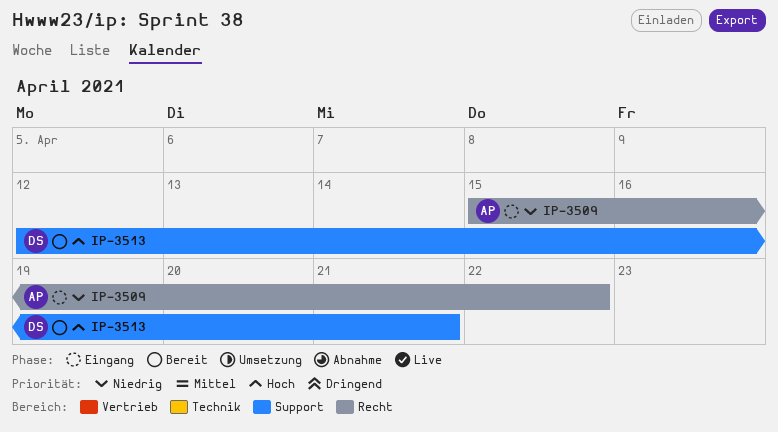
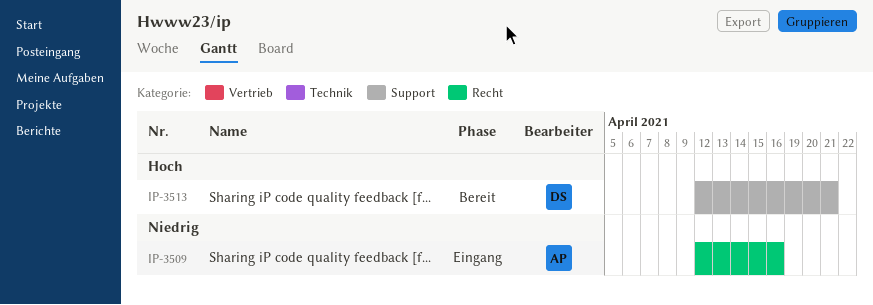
IP-3509, start: Apr 15 -> Apr 12
IP-3509, due: Apr 22 -> Apr 16

